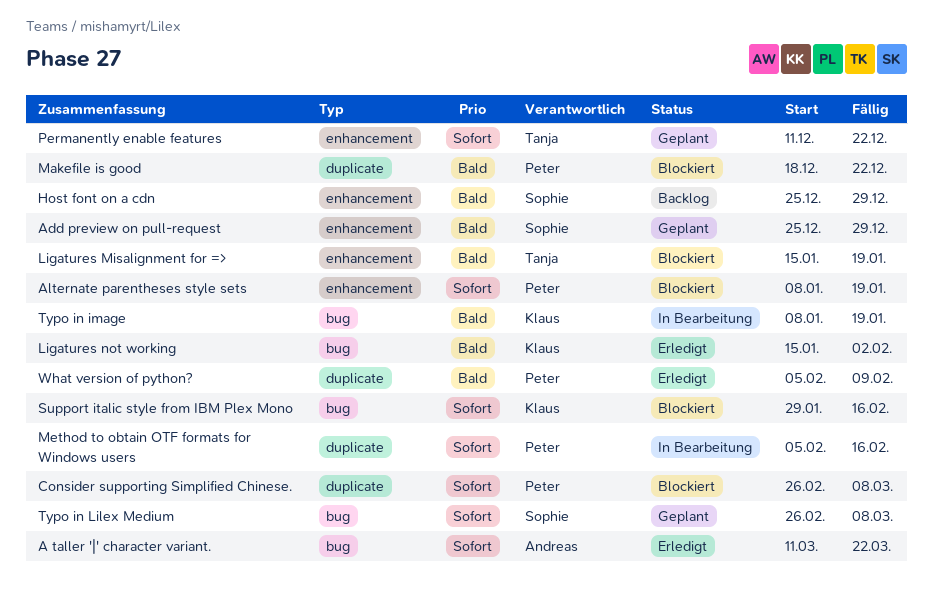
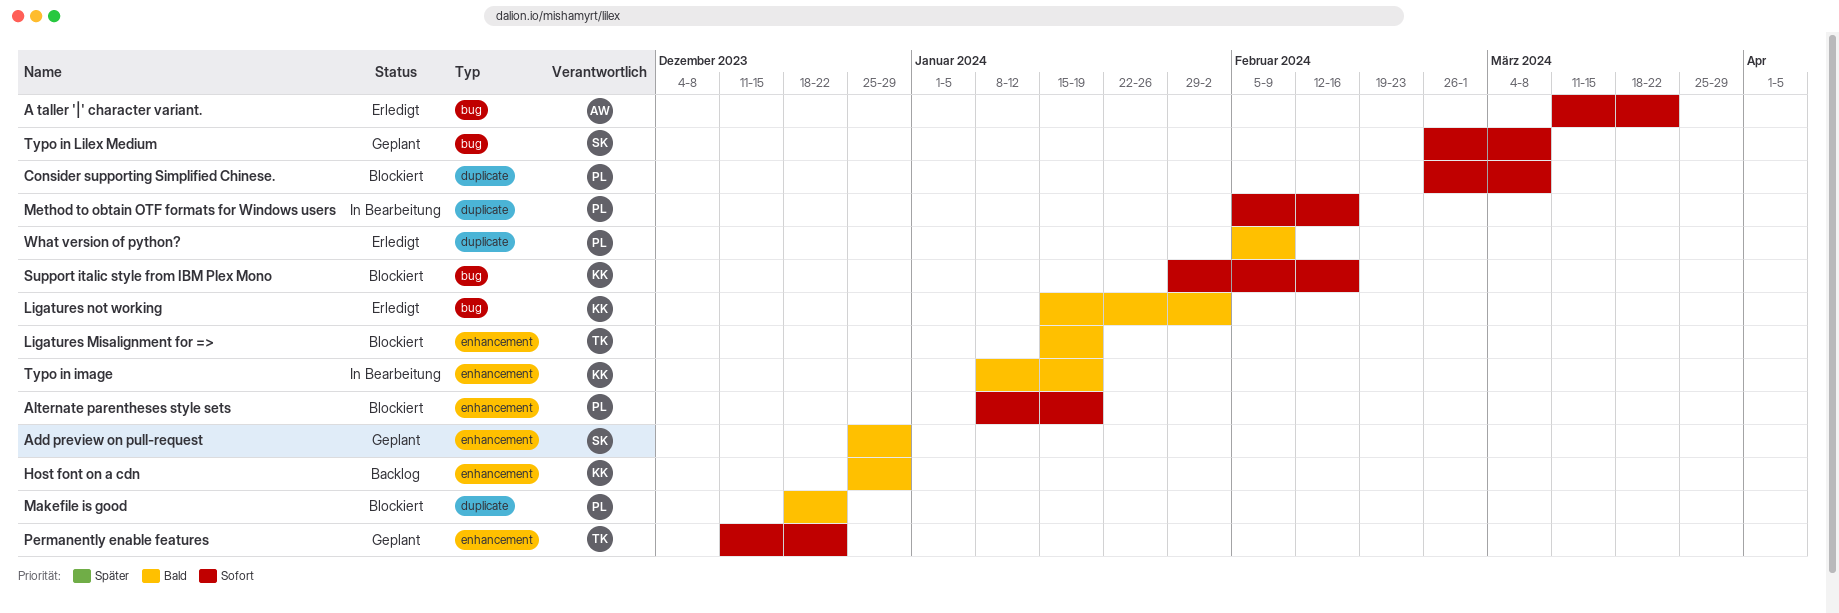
Host font on a cdn, owner: Sophie -> Klaus
Typo in image, label: bug -> enhancement

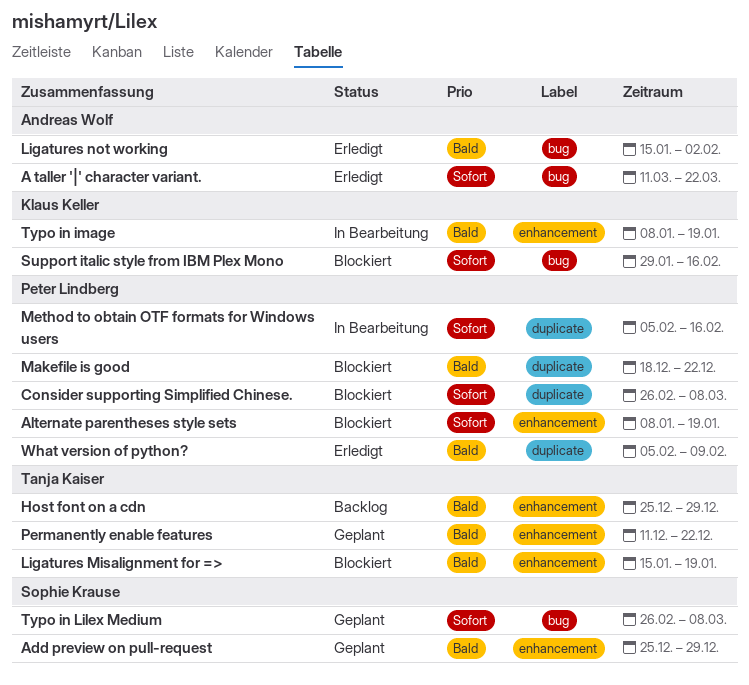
Host font on a cdn, owner: Klaus Keller -> Tanja Kaiser
Ligatures not working, owner: Klaus Keller -> Andreas Wolf
Permanently enable features, priority: Sofort -> Bald

